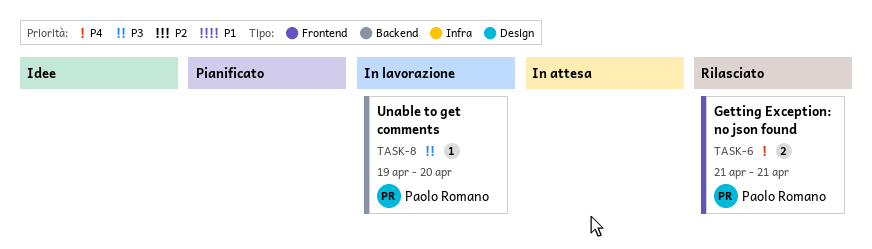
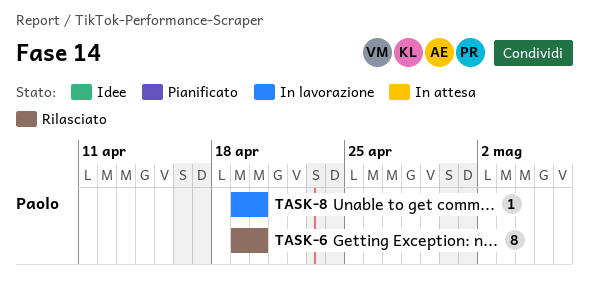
TASK-6, estimate: 2 -> 8
TASK-6, start: Apr 21 -> Apr 19
TASK-6, due: Apr 21 -> Apr 20

